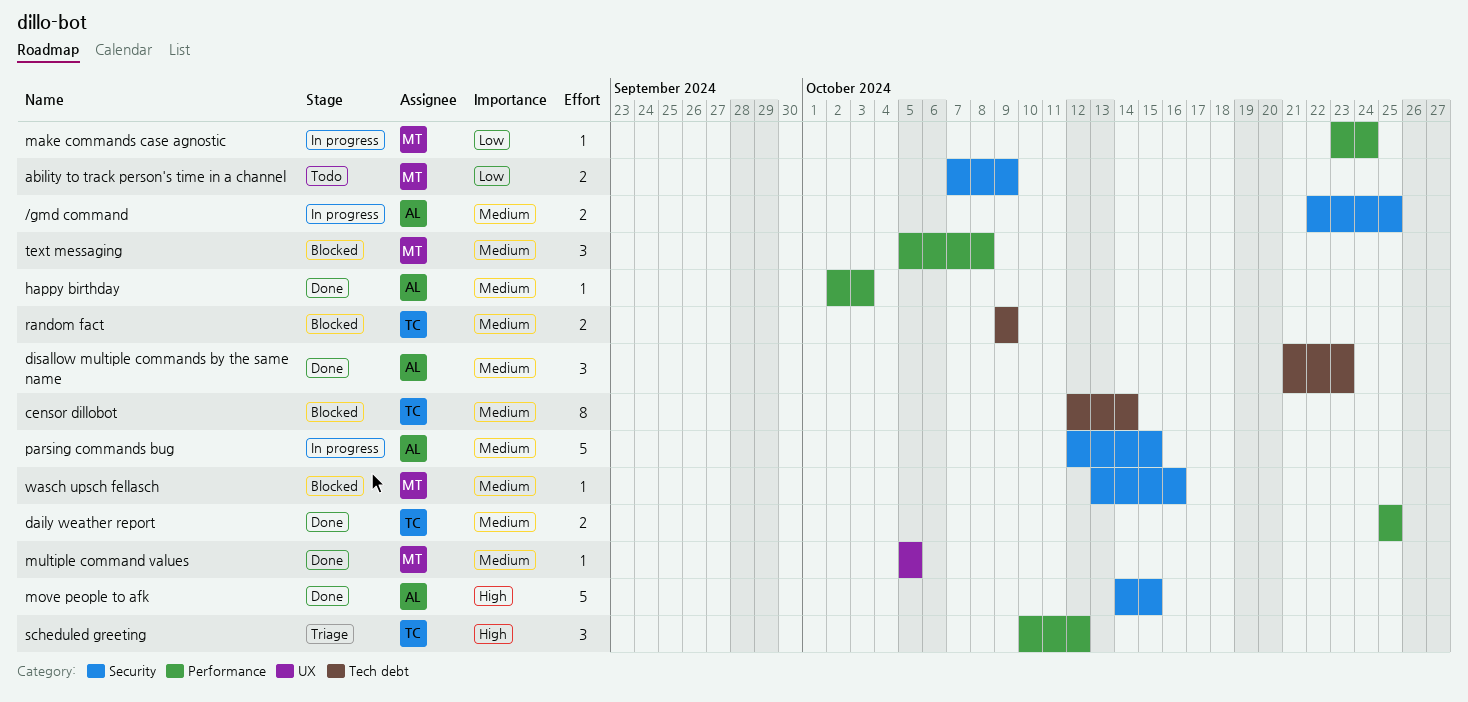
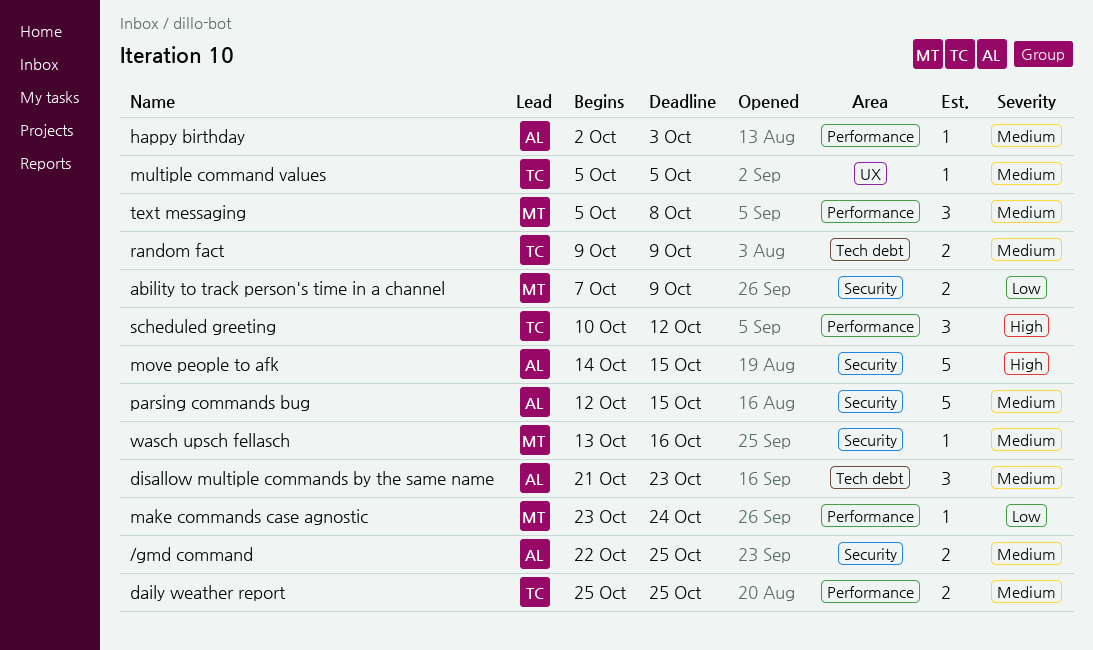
censor dillobot: present -> none
multiple command values, owner: MT -> TC

